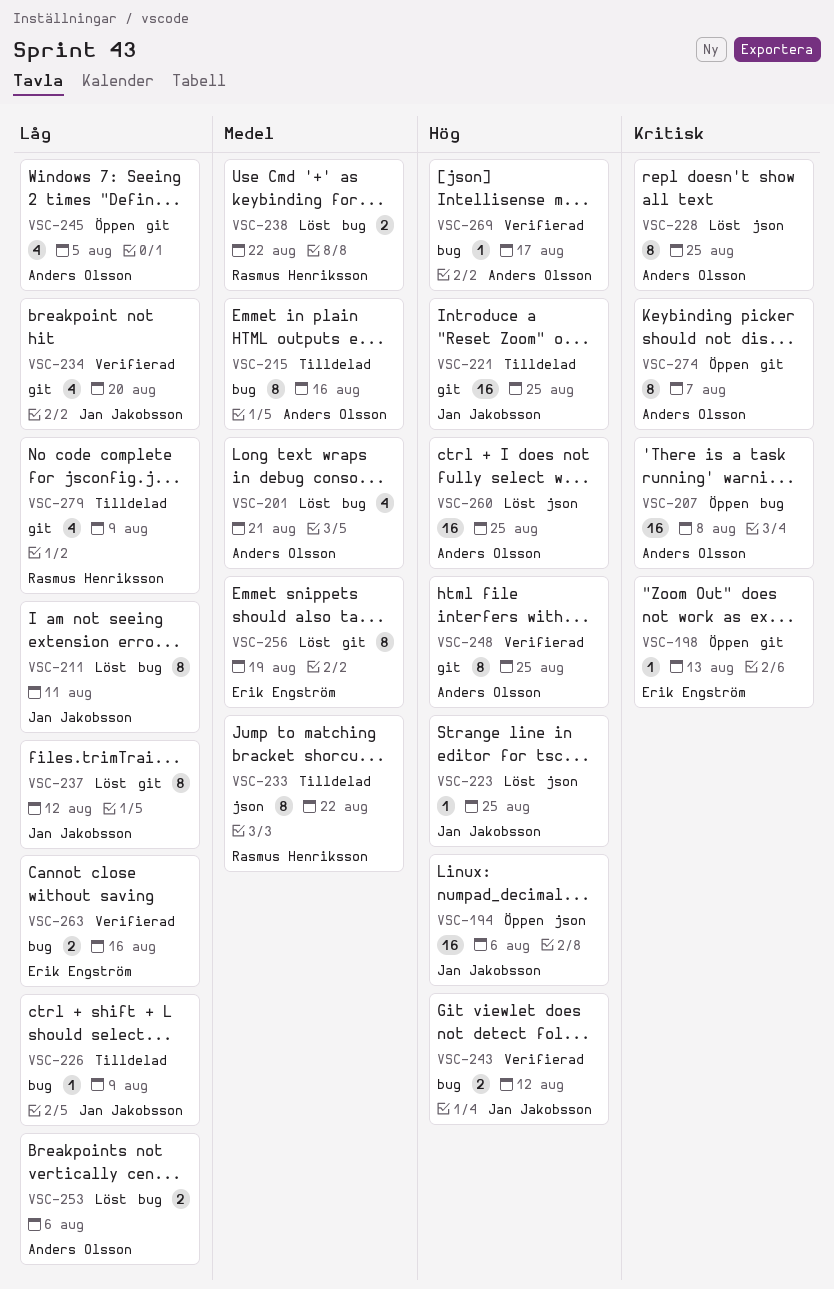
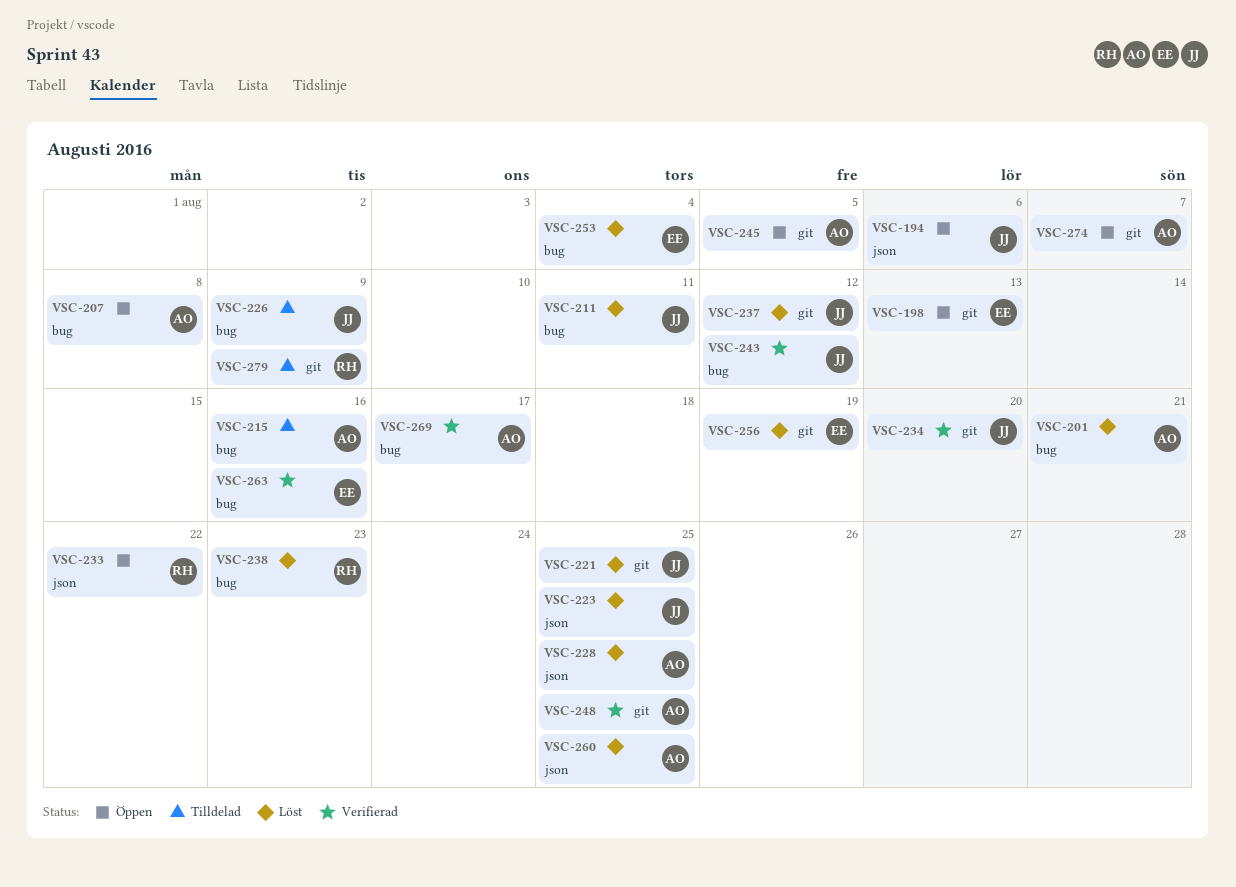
VSC-221, status: Tilldelad -> Löst
VSC-233, status: Tilldelad -> Öppen
VSC-238, due: Aug 22 -> Aug 23
VSC-253, owner: Anders Olsson -> Erik Engström
VSC-253, due: Aug 6 -> Aug 4

